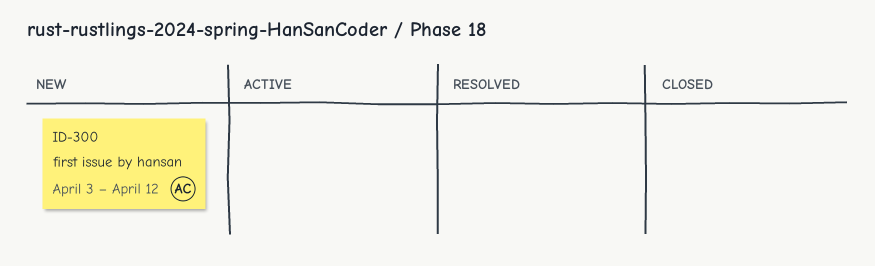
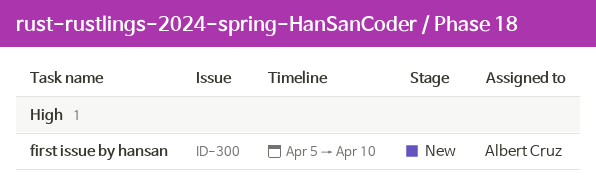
ID-300, start: Apr 3 -> Apr 5
ID-300, due: Apr 12 -> Apr 10

